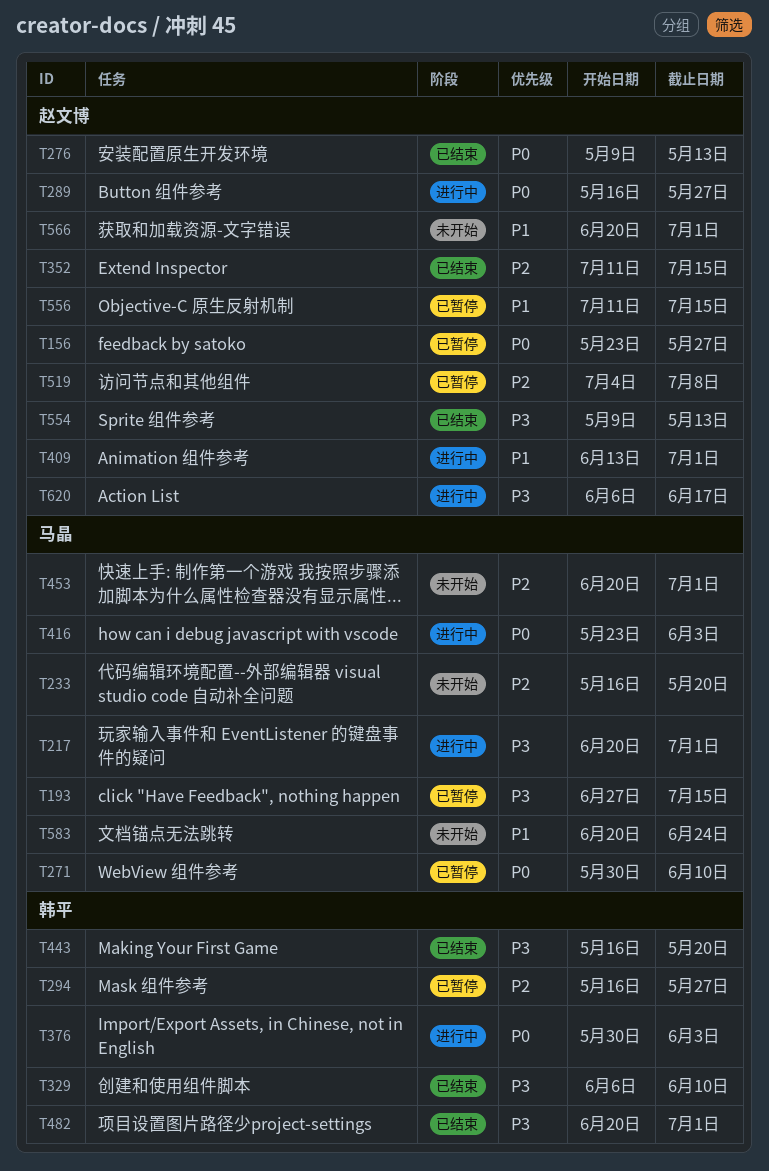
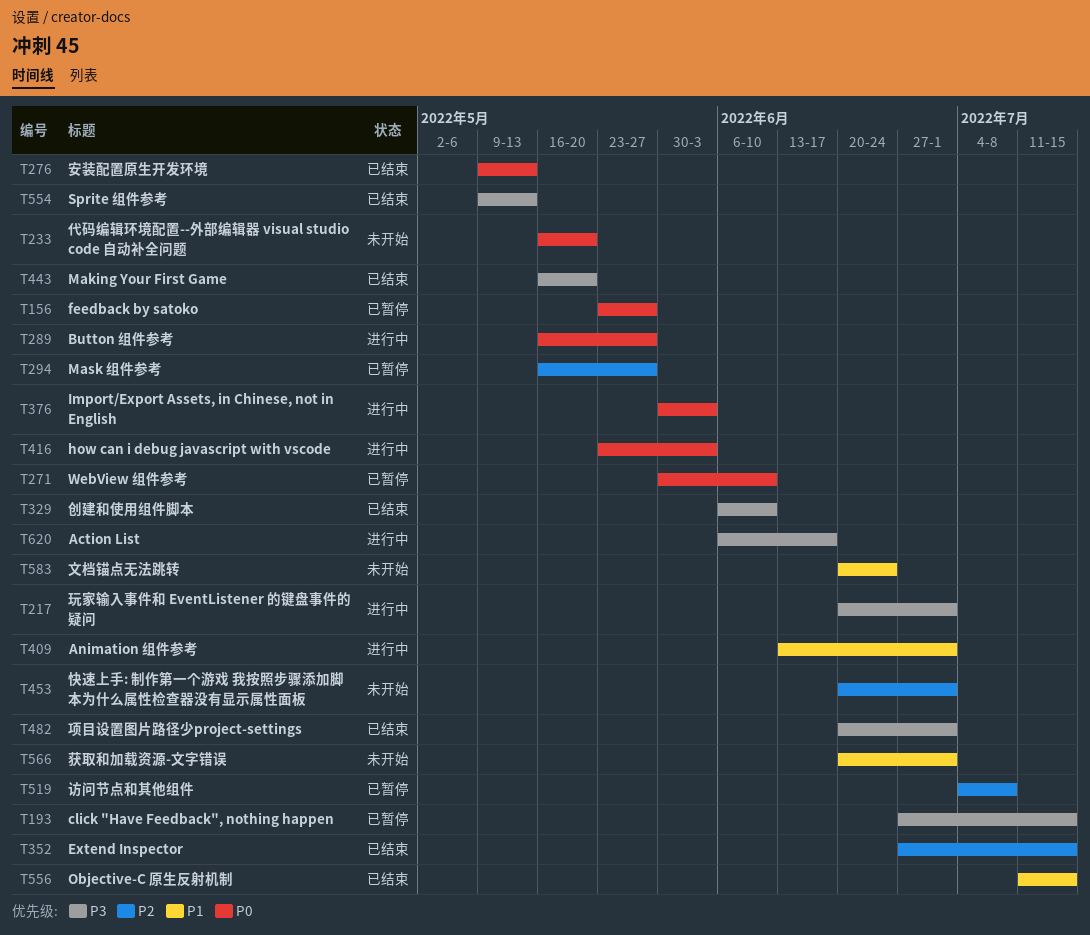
T233, priority: P2 -> P0
T352, start: Jul 11 -> Jun 27
T556, status: 已暂停 -> 已结束

